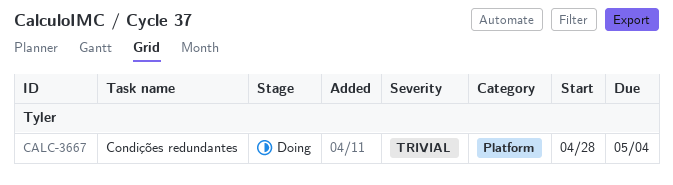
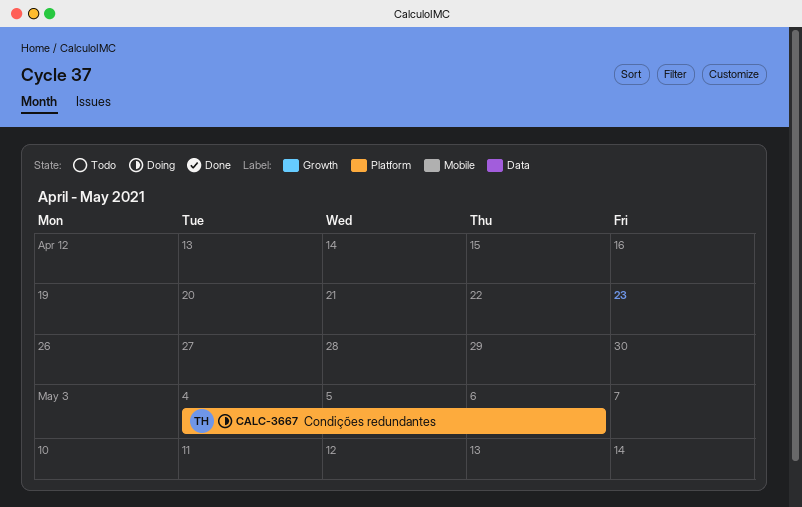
CALC-3667, start: Apr 28 -> May 4
CALC-3667, due: May 4 -> May 6

